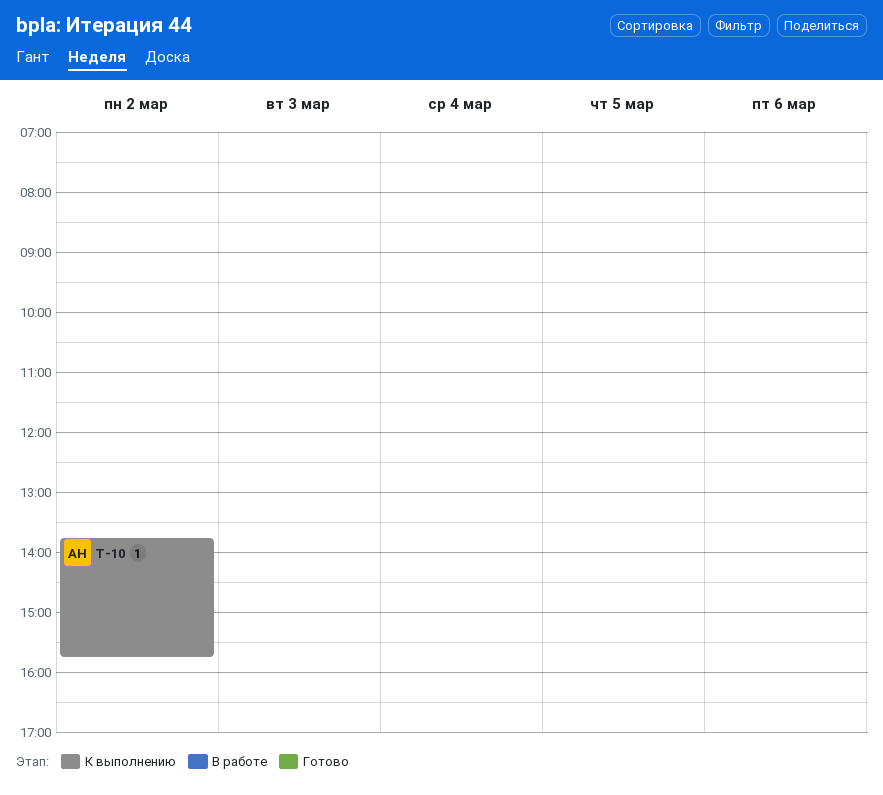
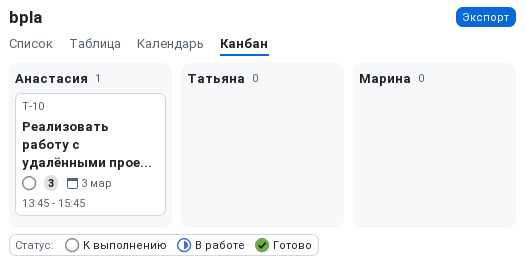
T-10, estimate: 1 -> 3
T-10, day: Mar 2 -> Mar 3

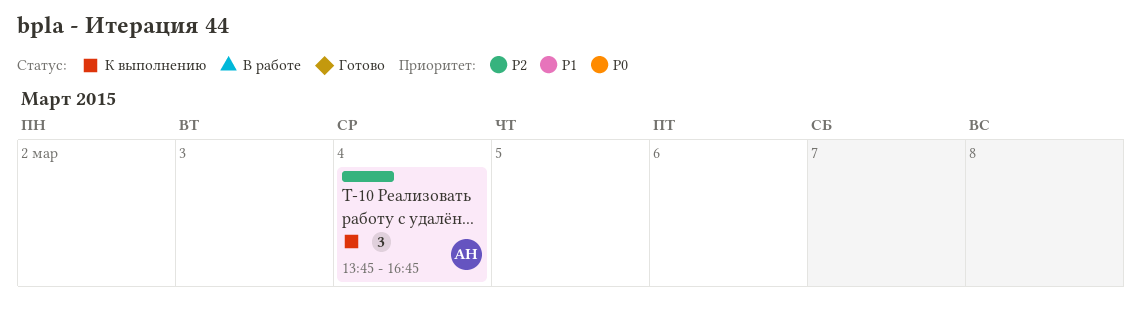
T-10, day: Mar 3 -> Mar 4
T-10, ends: 15:45 -> 16:45

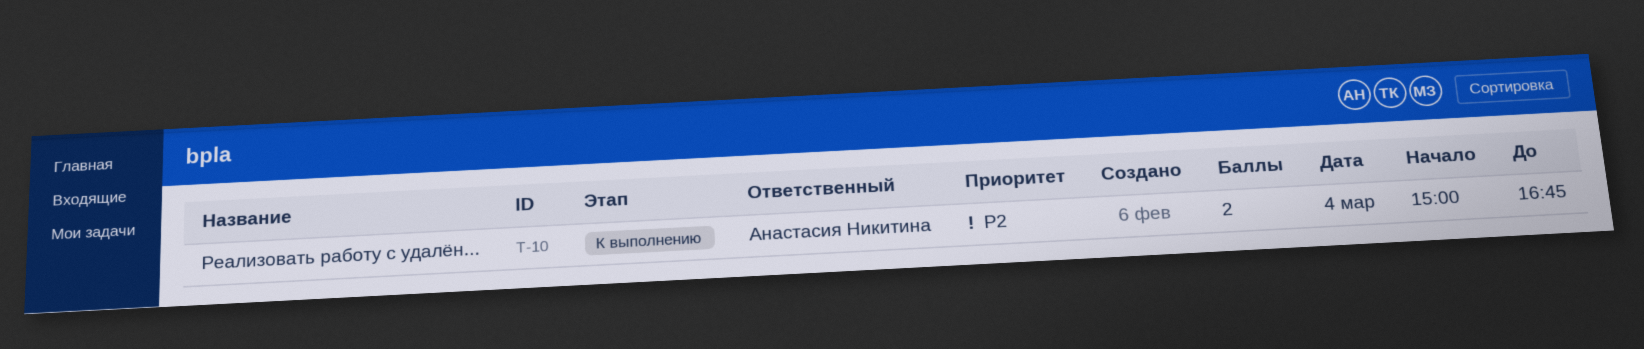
T-10, estimate: 3 -> 2
T-10, begins: 13:45 -> 15:00

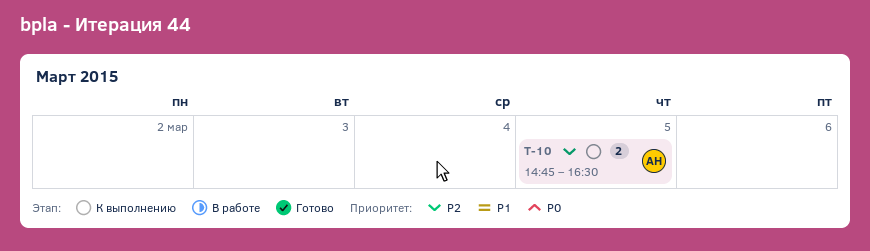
T-10, day: Mar 4 -> Mar 5
T-10, begins: 15:00 -> 14:45
T-10, ends: 16:45 -> 16:30

